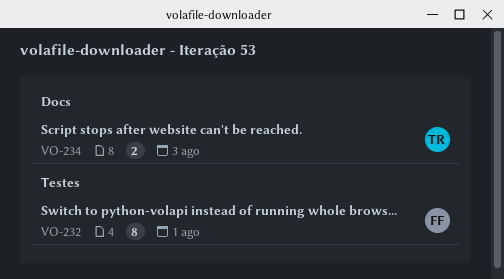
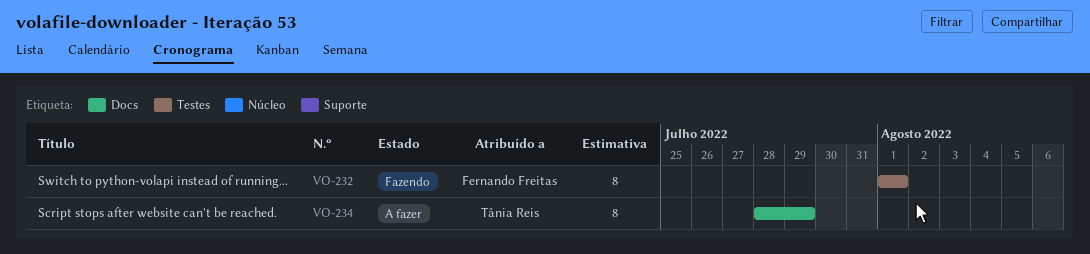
VO-234, estimate: 2 -> 8
VO-234, due: Aug 3 -> Jul 29

